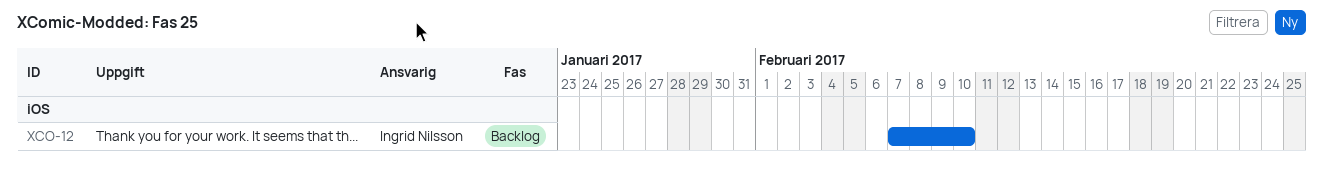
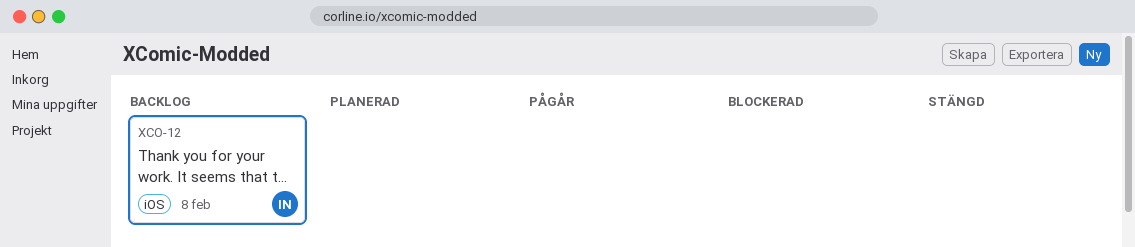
XCO-12, due: Feb 10 -> Feb 8

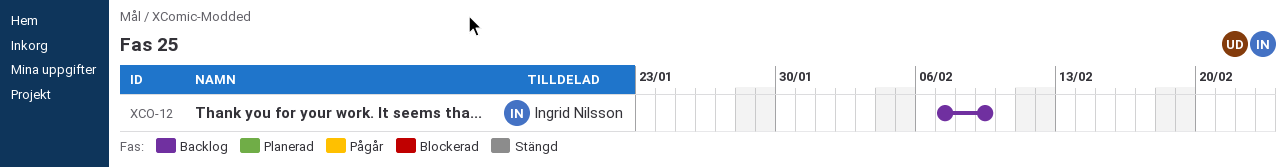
XCO-12, due: Feb 8 -> Feb 9

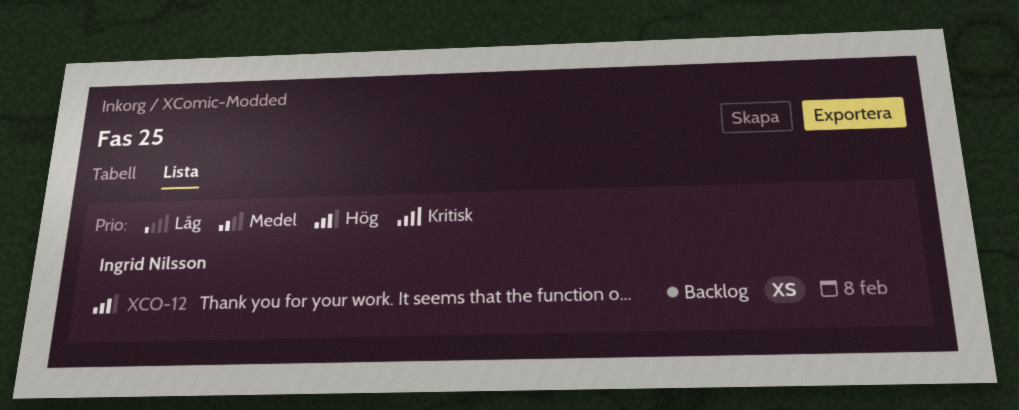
XCO-12, due: Feb 9 -> Feb 8

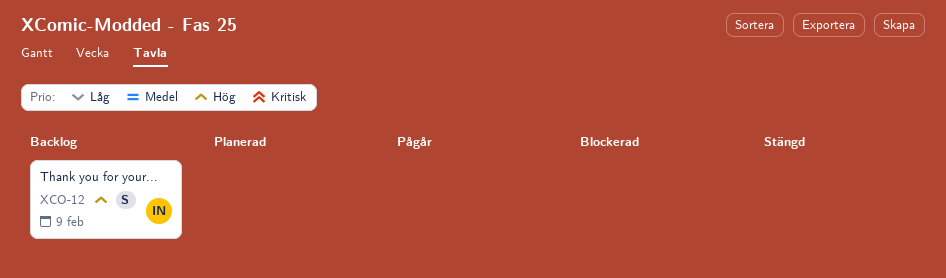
XCO-12, estimate: XS -> S
XCO-12, due: Feb 8 -> Feb 9

